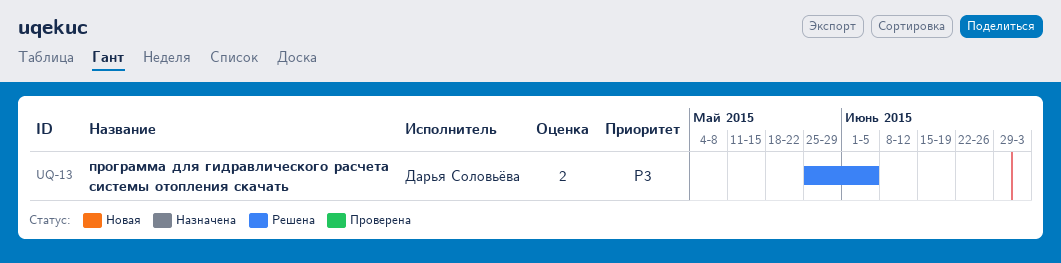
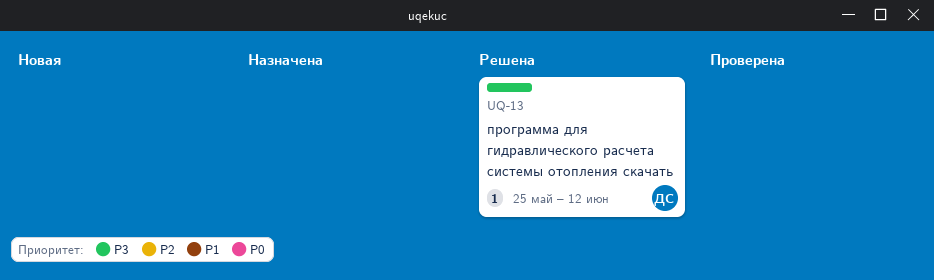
UQ-13, estimate: 2 -> 1
UQ-13, due: Jun 5 -> Jun 12

